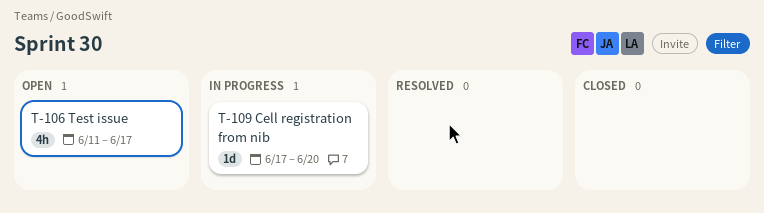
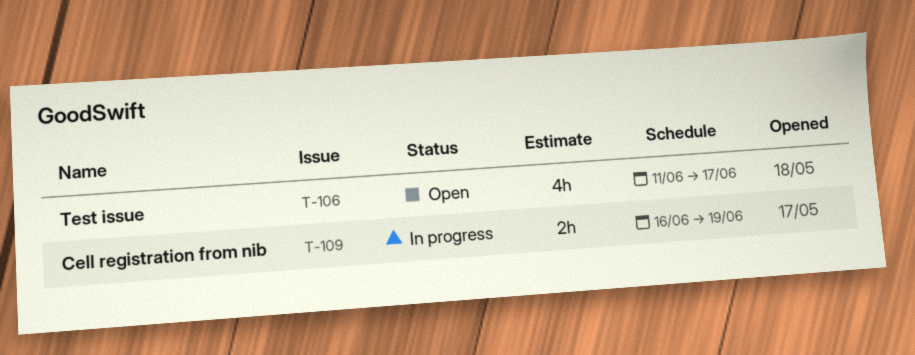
T-109, estimate: 1d -> 2h
T-109, start: Jun 17 -> Jun 16
T-109, due: Jun 20 -> Jun 19

